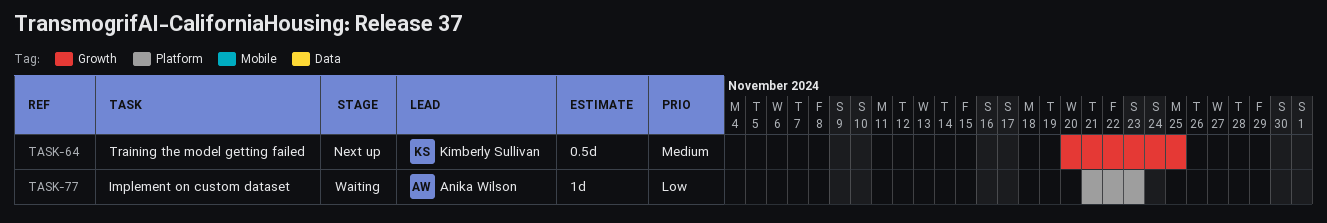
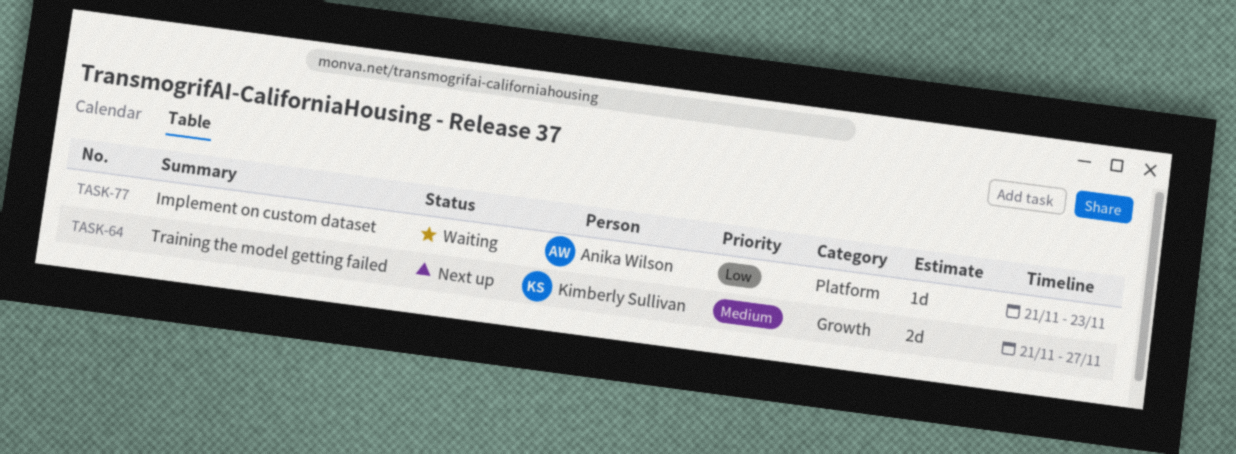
TASK-64, estimate: 0.5d -> 2d
TASK-64, start: Nov 20 -> Nov 21
TASK-64, due: Nov 25 -> Nov 27

